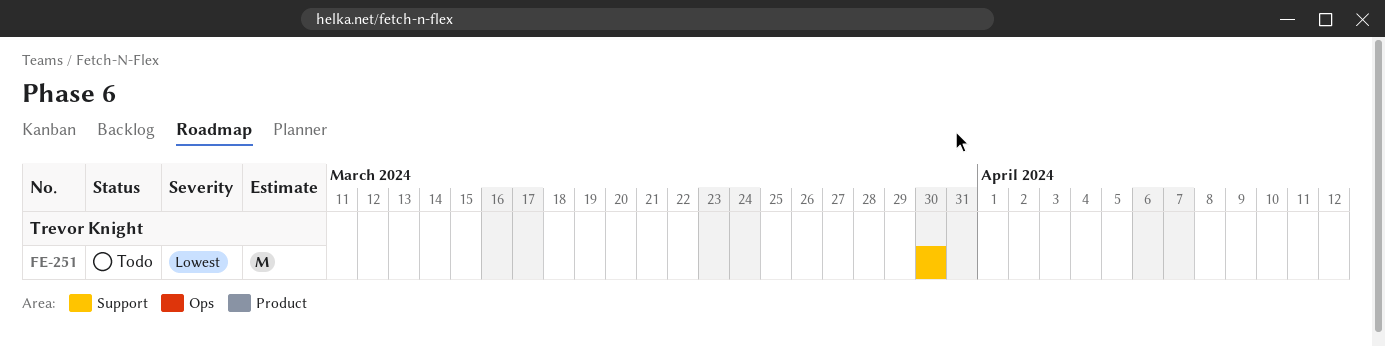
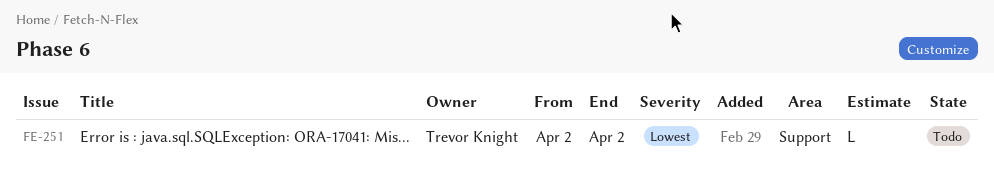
FE-251, estimate: M -> L
FE-251, start: Mar 30 -> Apr 2
FE-251, due: Mar 30 -> Apr 2

